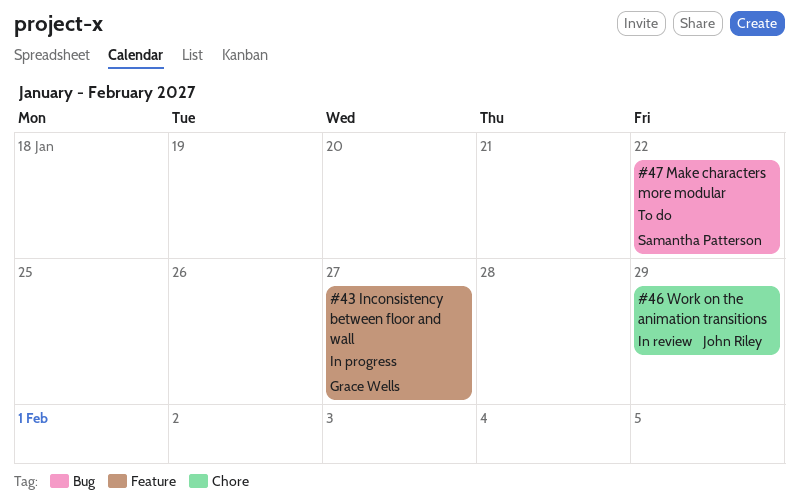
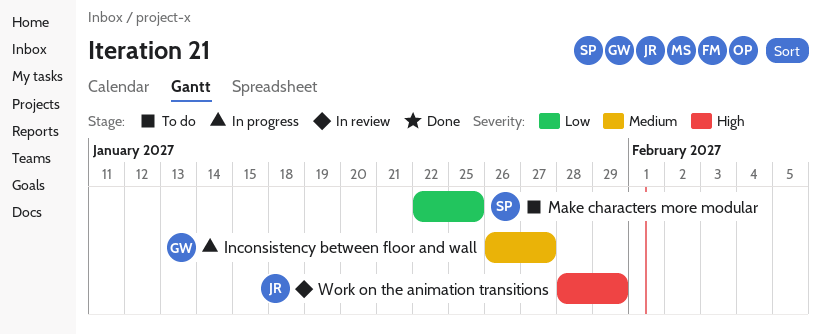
Make characters more modular, due: Jan 22 -> Jan 25

